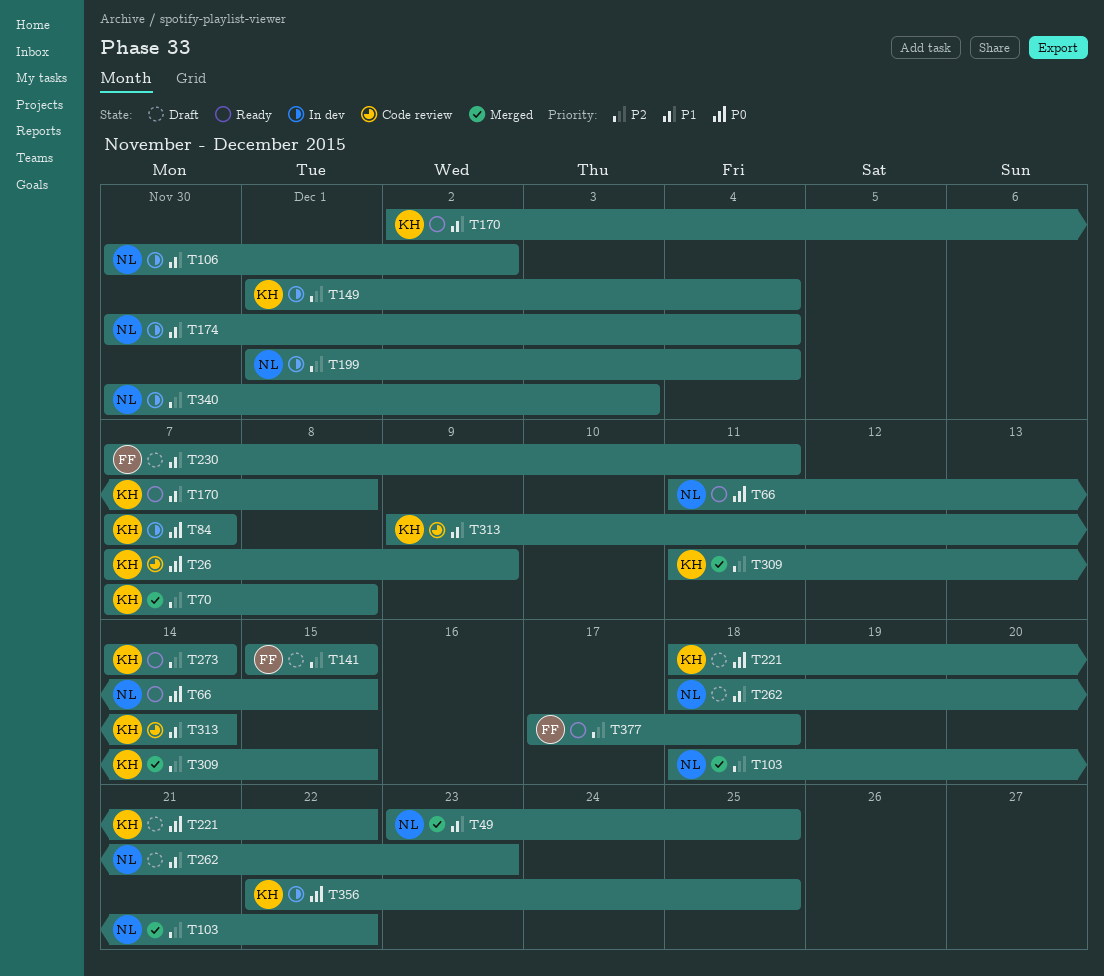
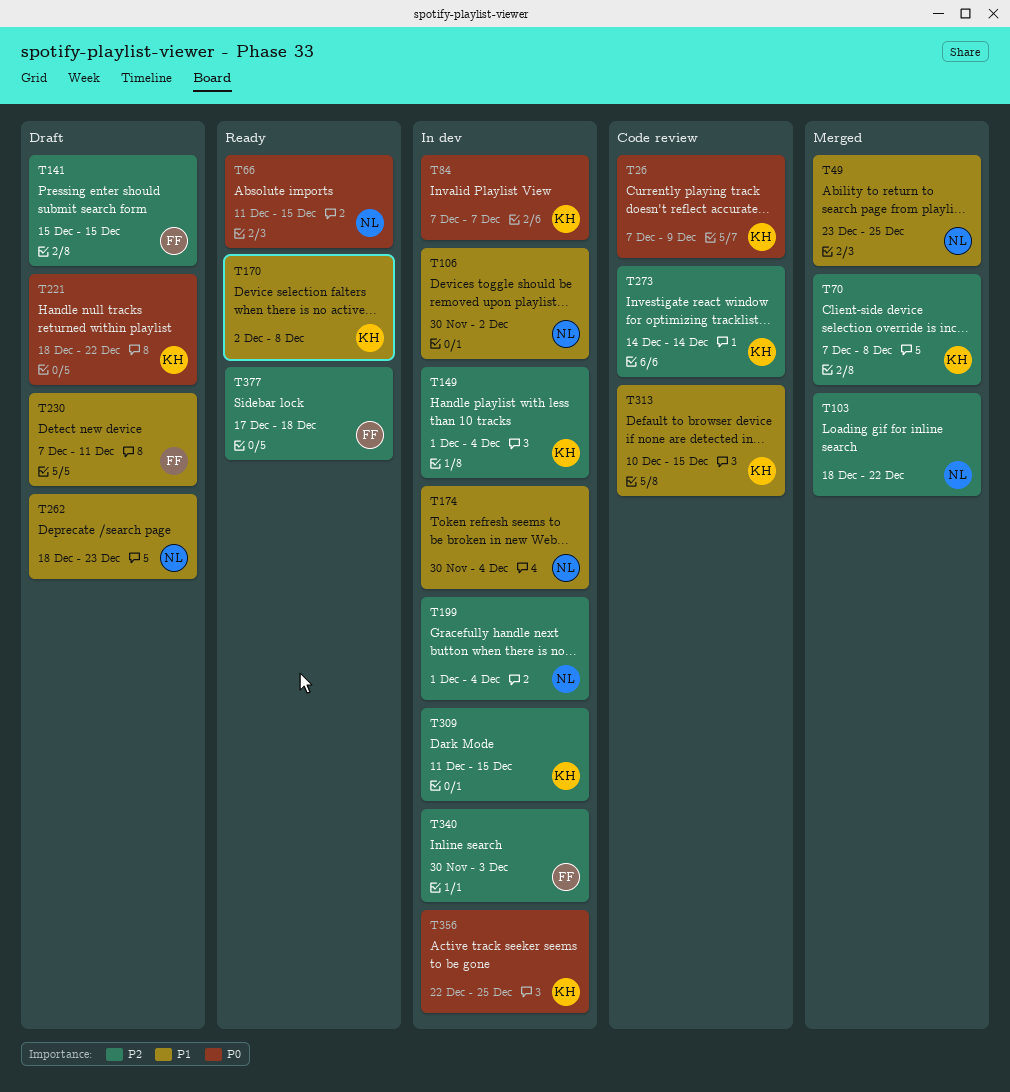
T273, status: Ready -> Code review
T309, status: Merged -> In dev
T313, start: Dec 9 -> Dec 10
T313, due: Dec 14 -> Dec 15
T340, owner: NL -> FF

